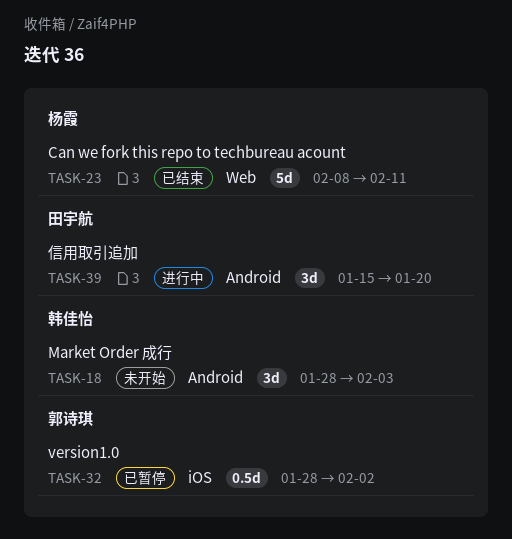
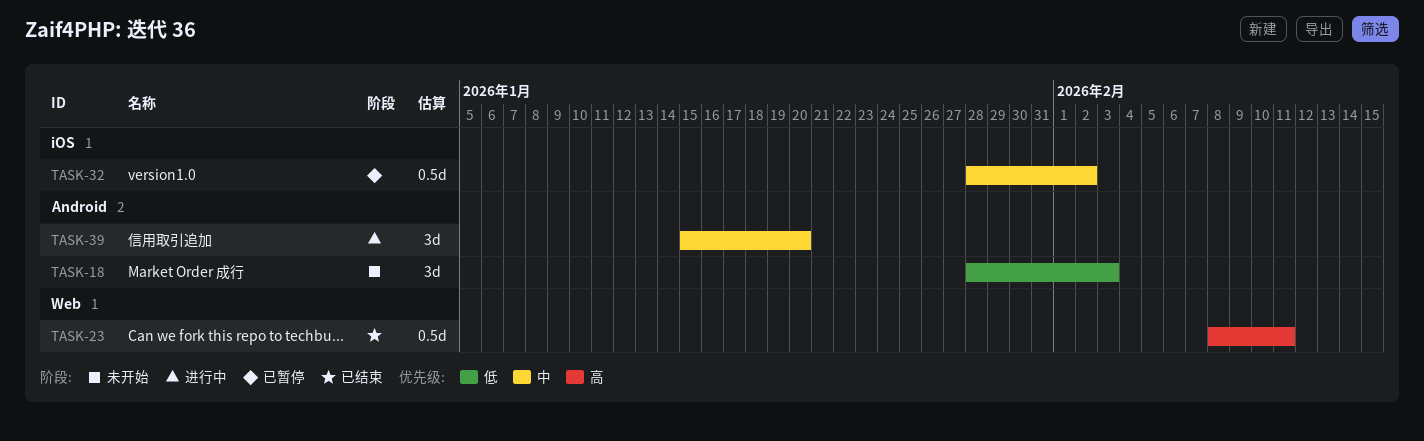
TASK-23, estimate: 5d -> 0.5d

